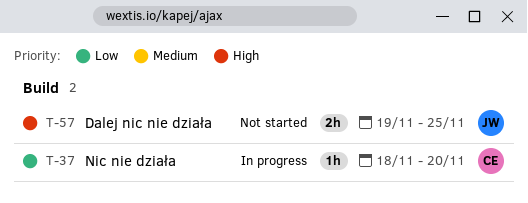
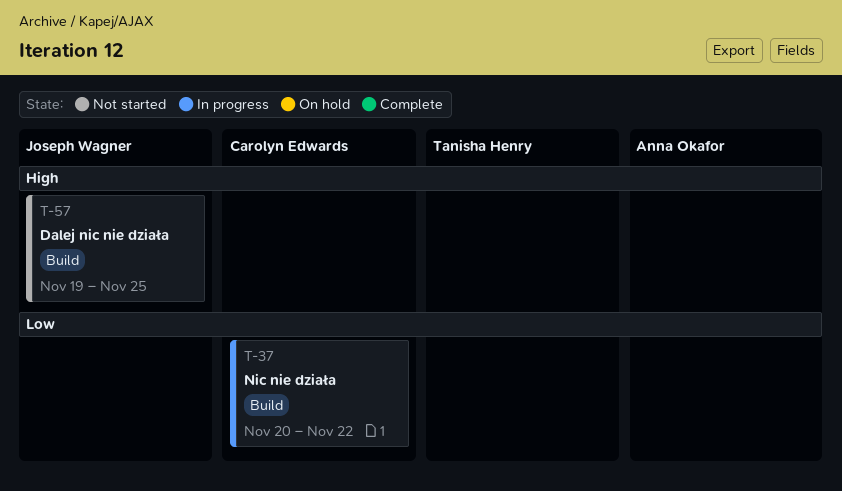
T-37, start: Nov 18 -> Nov 20
T-37, due: Nov 20 -> Nov 22

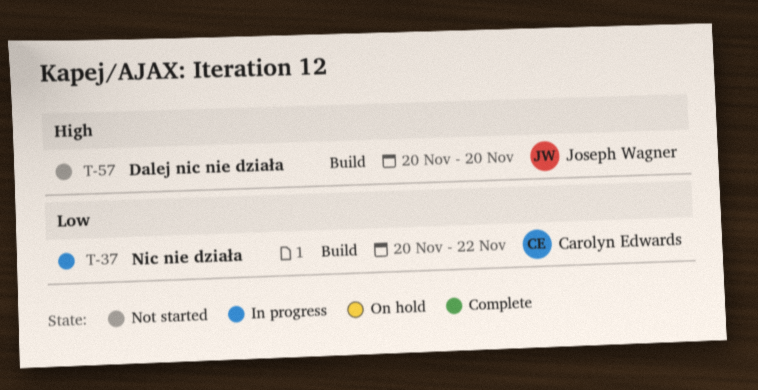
T-57, start: Nov 19 -> Nov 20
T-57, due: Nov 25 -> Nov 20

